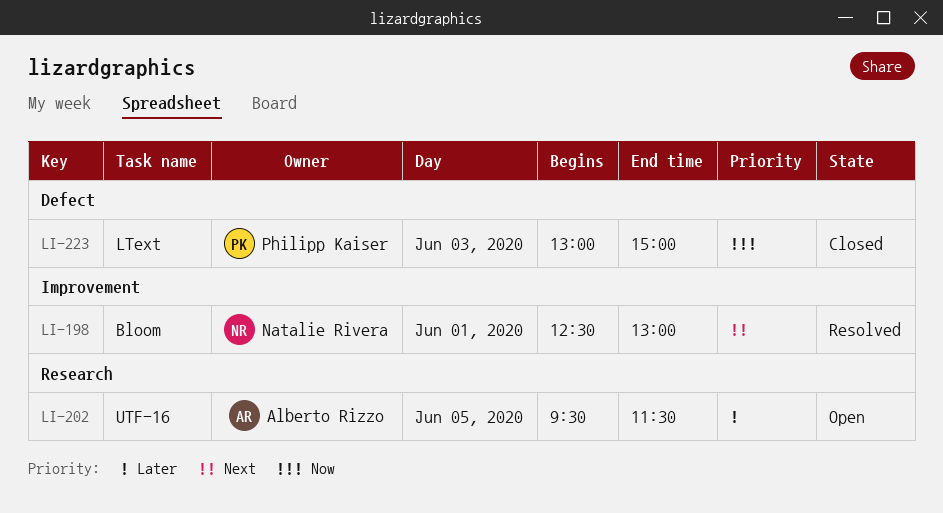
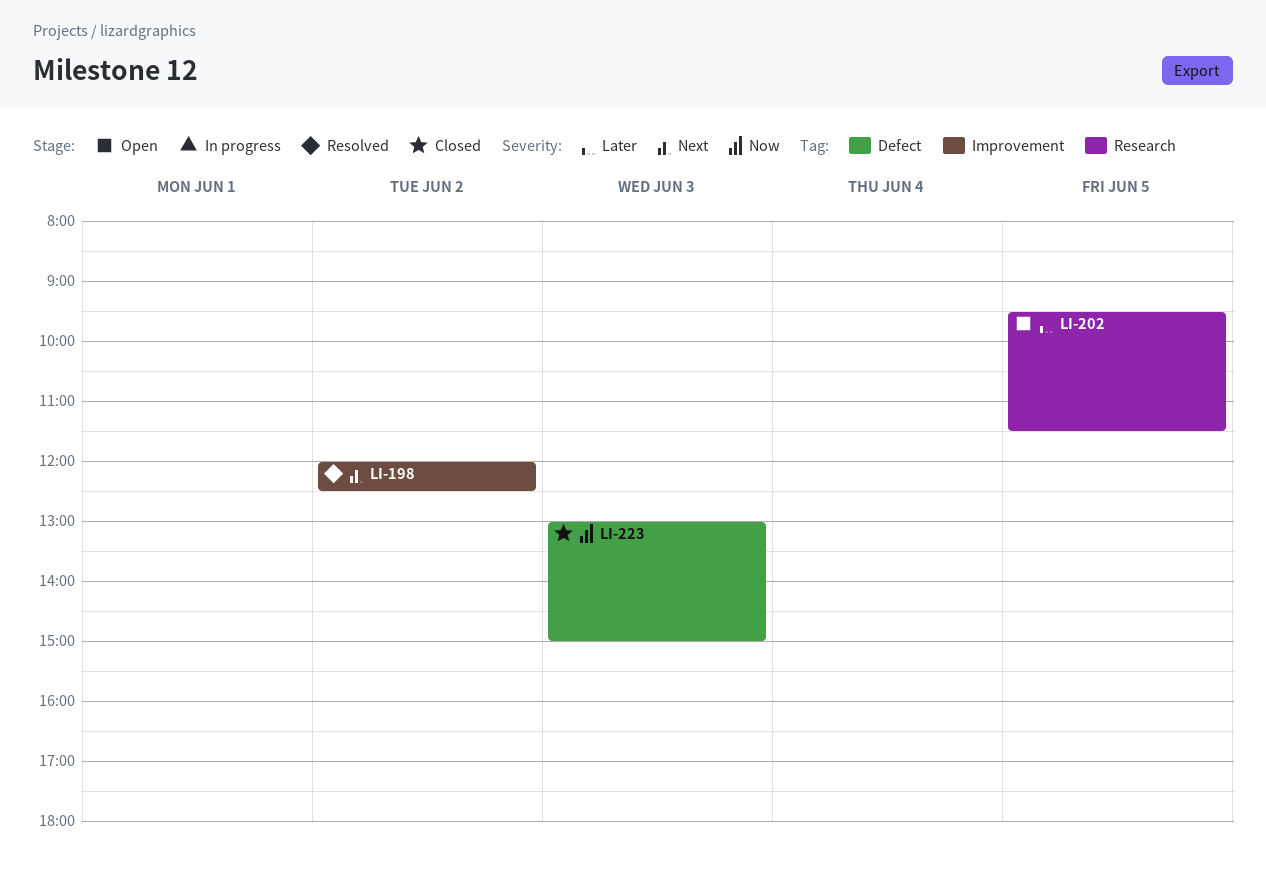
LI-198, day: Jun 1 -> Jun 2
LI-198, begins: 12:30 -> 12:00
LI-198, ends: 13:00 -> 12:30

